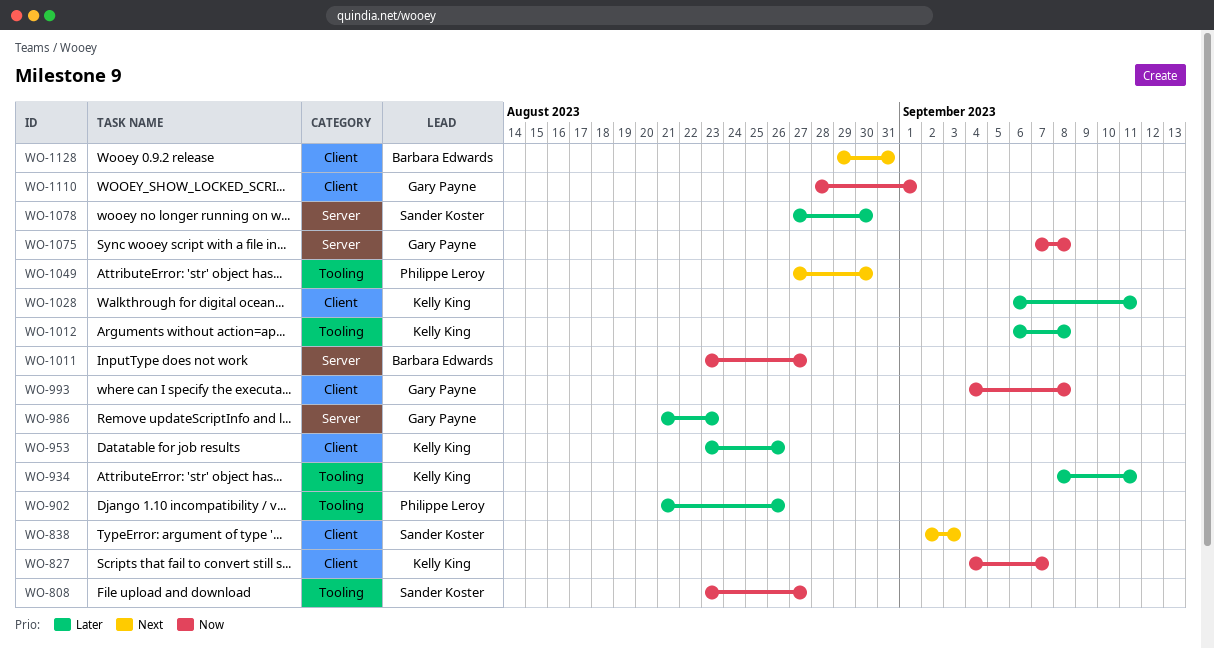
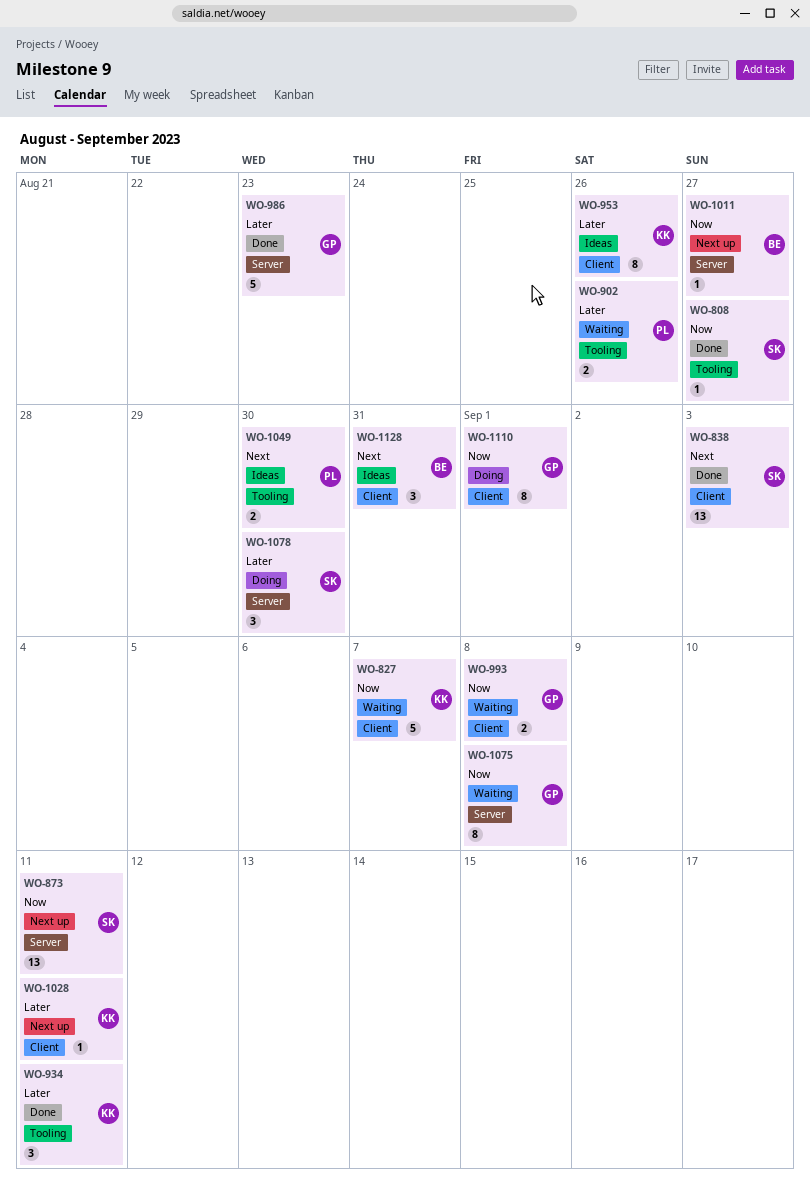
WO-873: none -> present
WO-1012: present -> none

